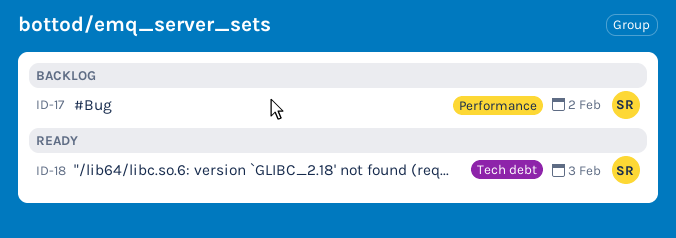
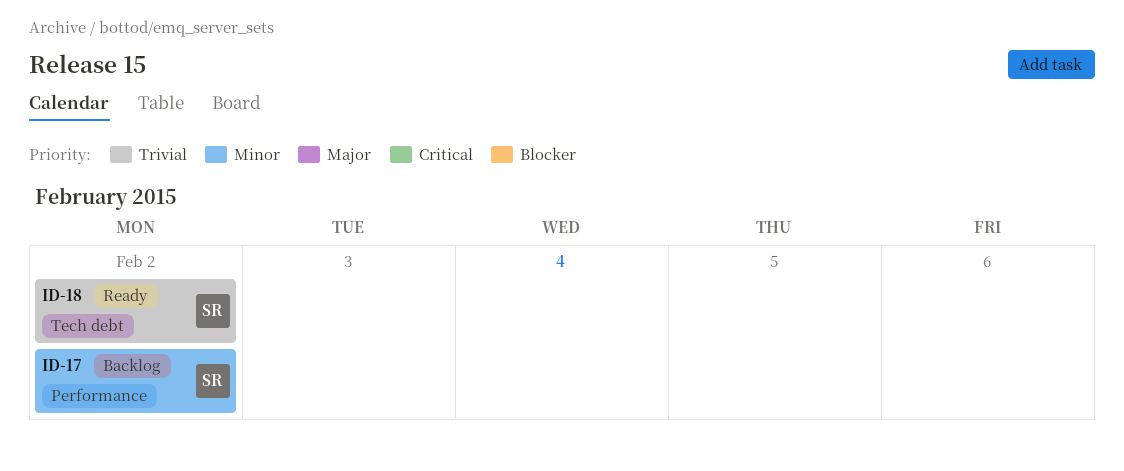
ID-18, due: Feb 3 -> Feb 2

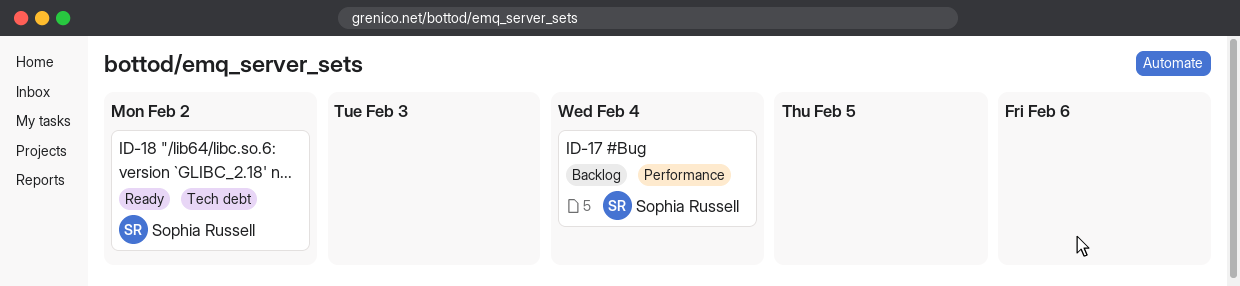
ID-17, due: Feb 2 -> Feb 4

